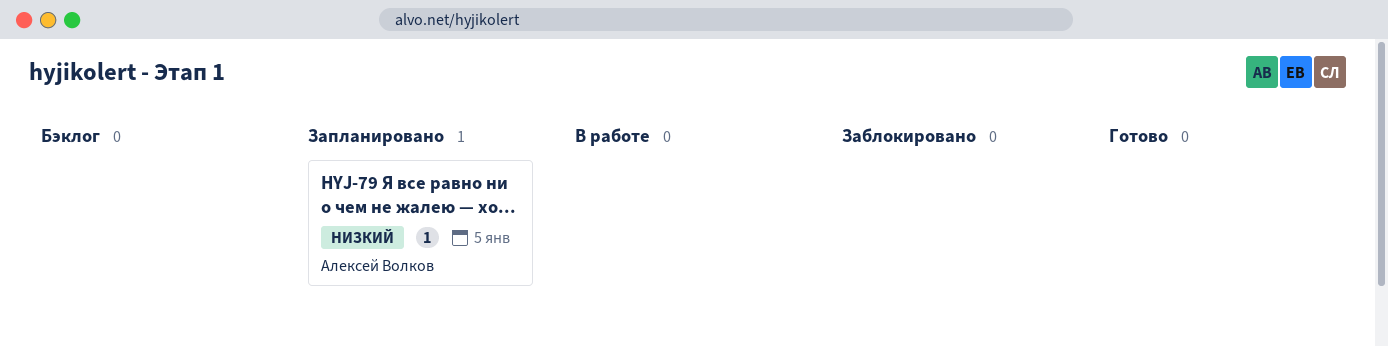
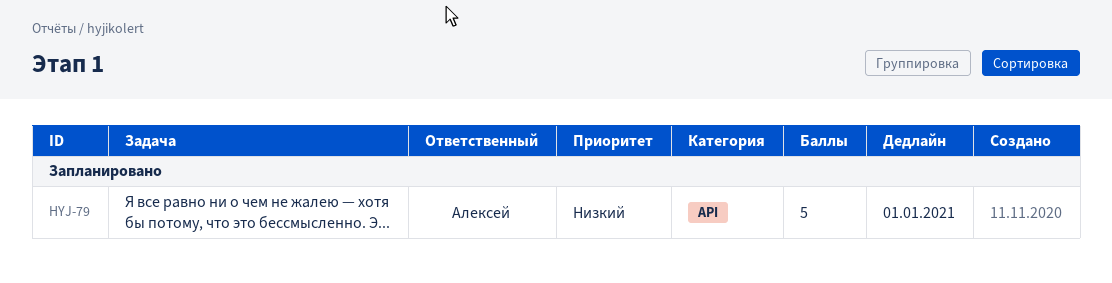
HYJ-79, estimate: 1 -> 5
HYJ-79, due: Jan 5 -> Jan 1

